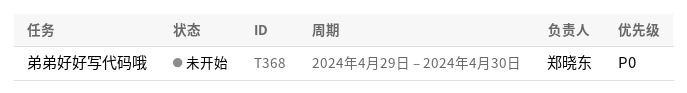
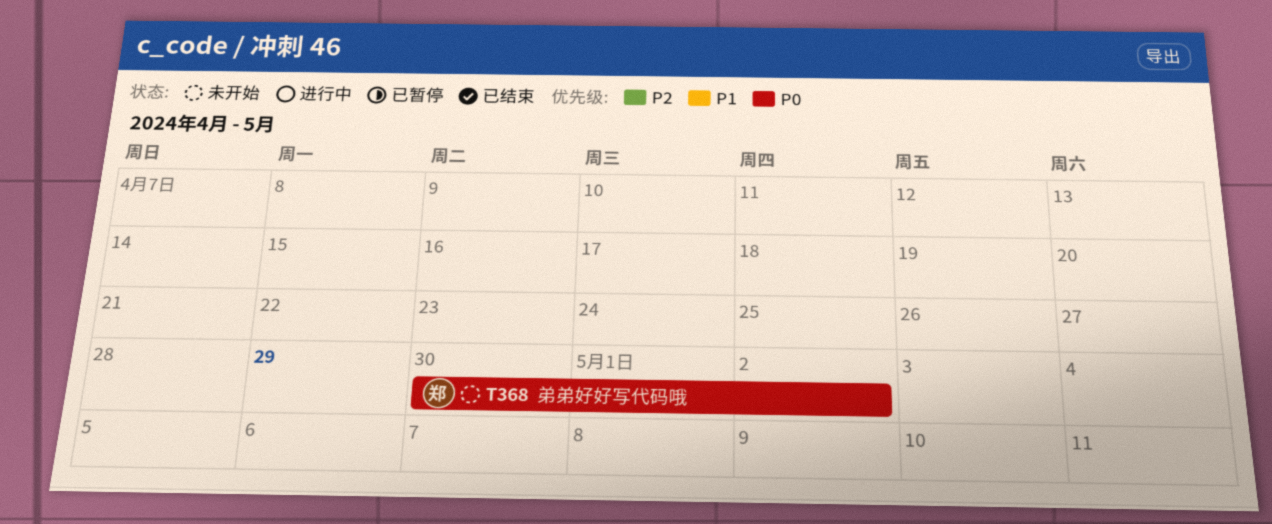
T368, start: Apr 29 -> Apr 30
T368, due: Apr 30 -> May 2

